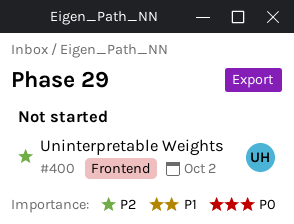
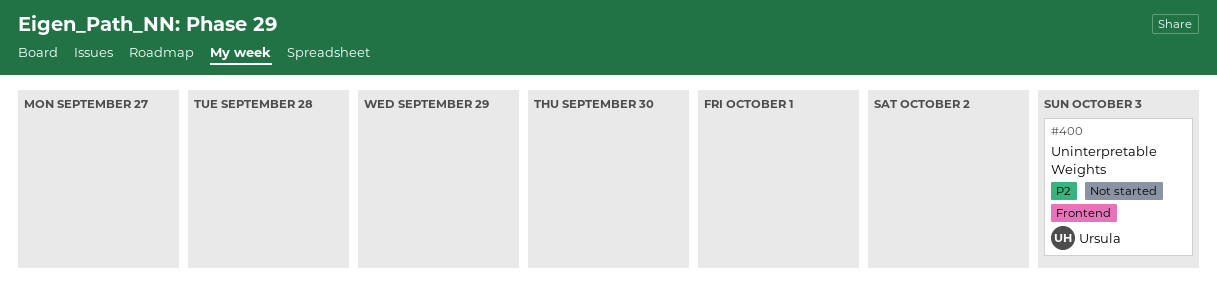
#400, due: Oct 2 -> Oct 3

